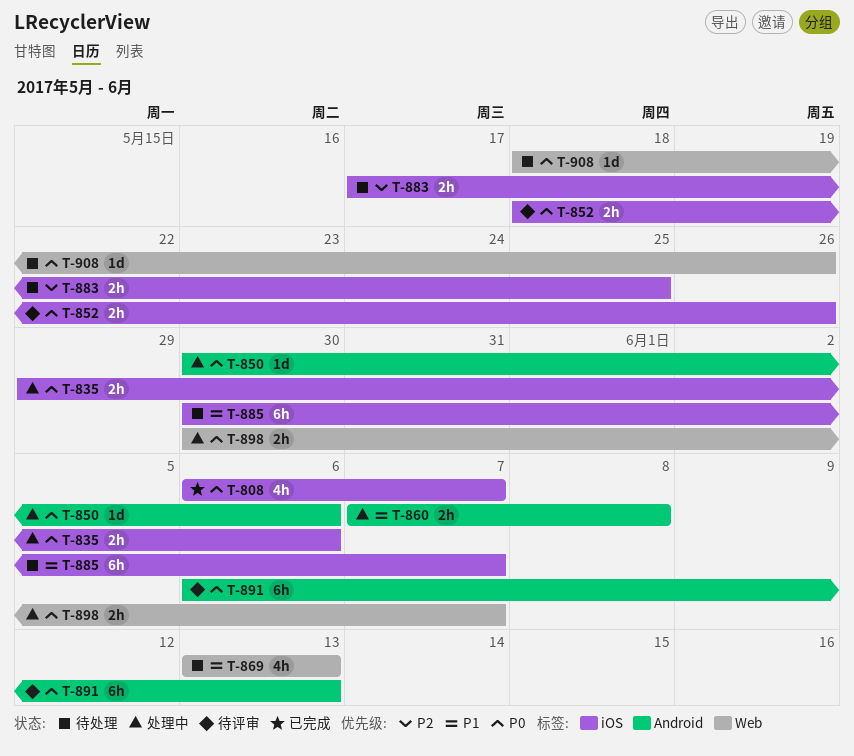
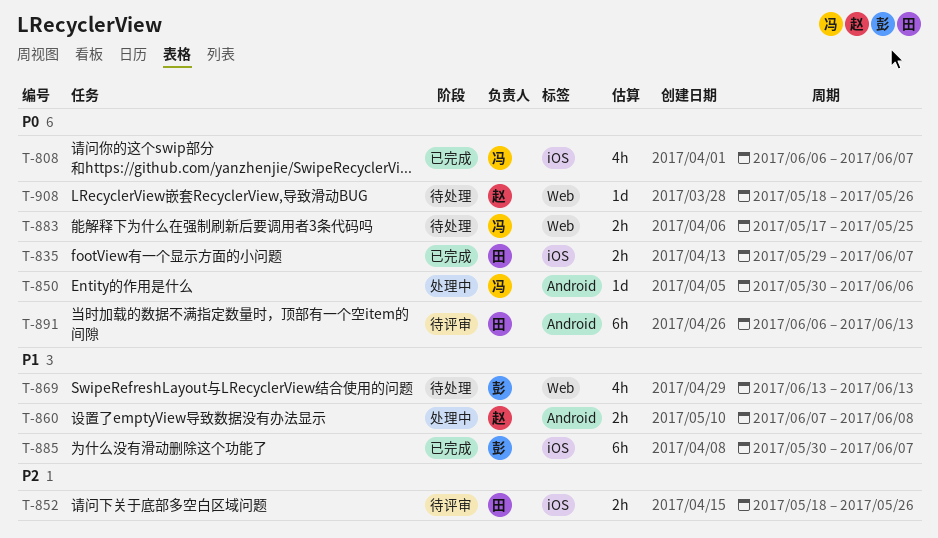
T-835, status: 处理中 -> 已完成
T-835, due: Jun 6 -> Jun 7
T-852, priority: P0 -> P2
T-883, priority: P2 -> P0
T-883, label: iOS -> Web
T-885, status: 待处理 -> 已完成
T-898: present -> none

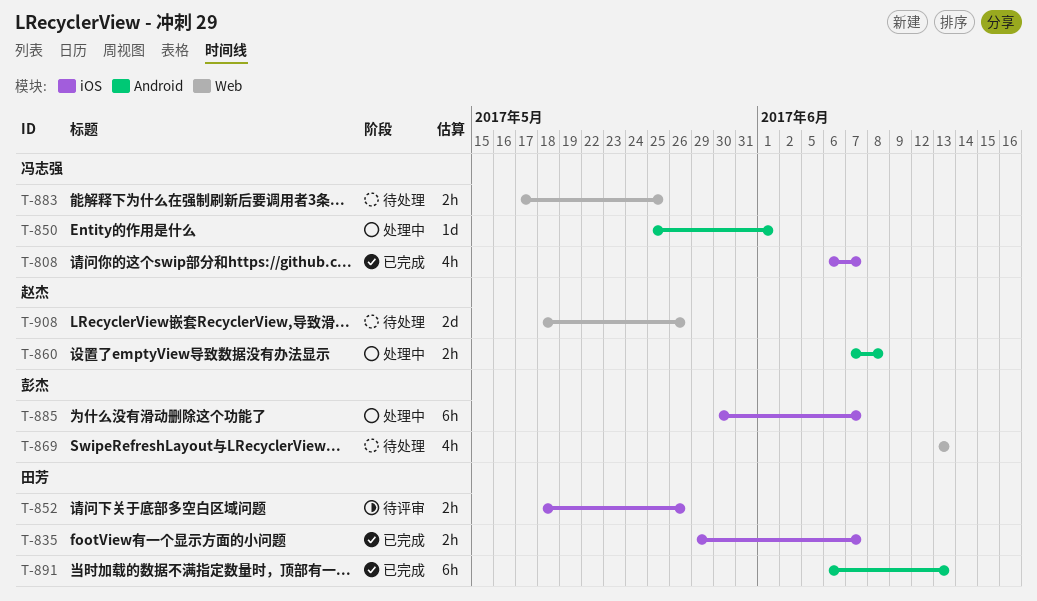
T-850, start: May 30 -> May 25
T-850, due: Jun 6 -> Jun 1
T-885, status: 已完成 -> 处理中
T-891, status: 待评审 -> 已完成
T-908, estimate: 1d -> 2d

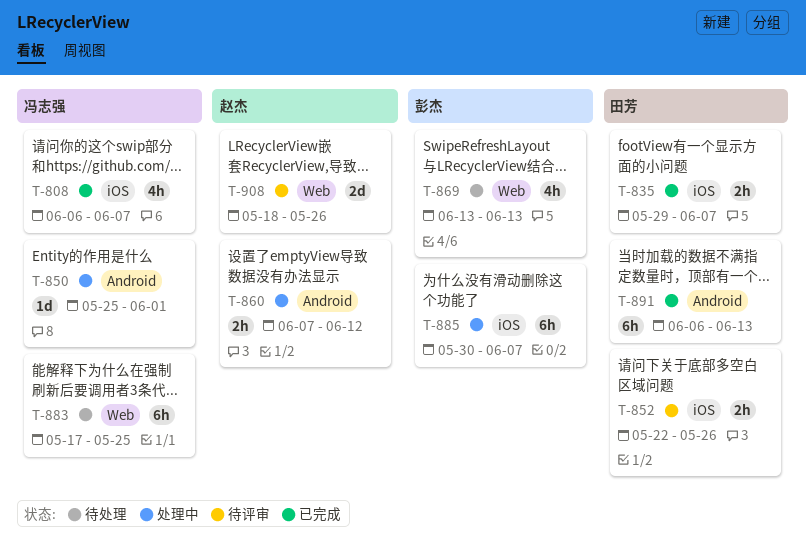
T-852, start: May 18 -> May 22
T-860, due: Jun 8 -> Jun 12
T-883, estimate: 2h -> 6h
T-908, status: 待处理 -> 待评审

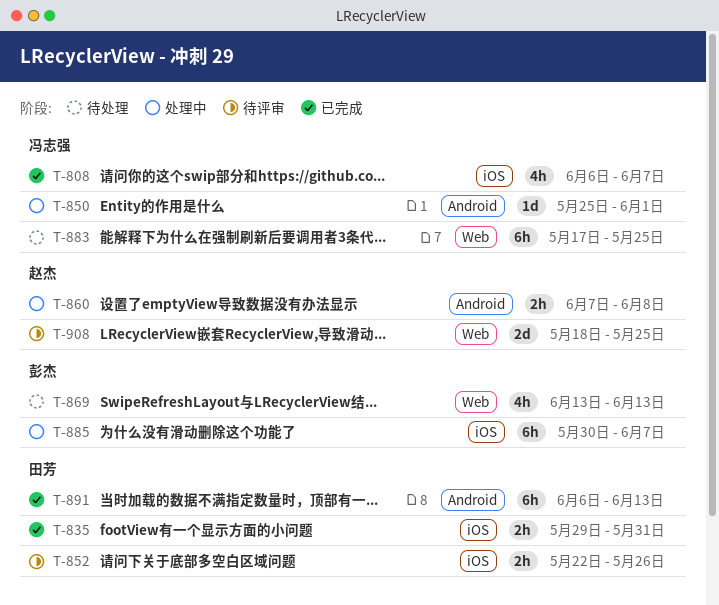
T-835, due: Jun 7 -> May 31
T-860, due: Jun 12 -> Jun 8
T-908, due: May 26 -> May 25

